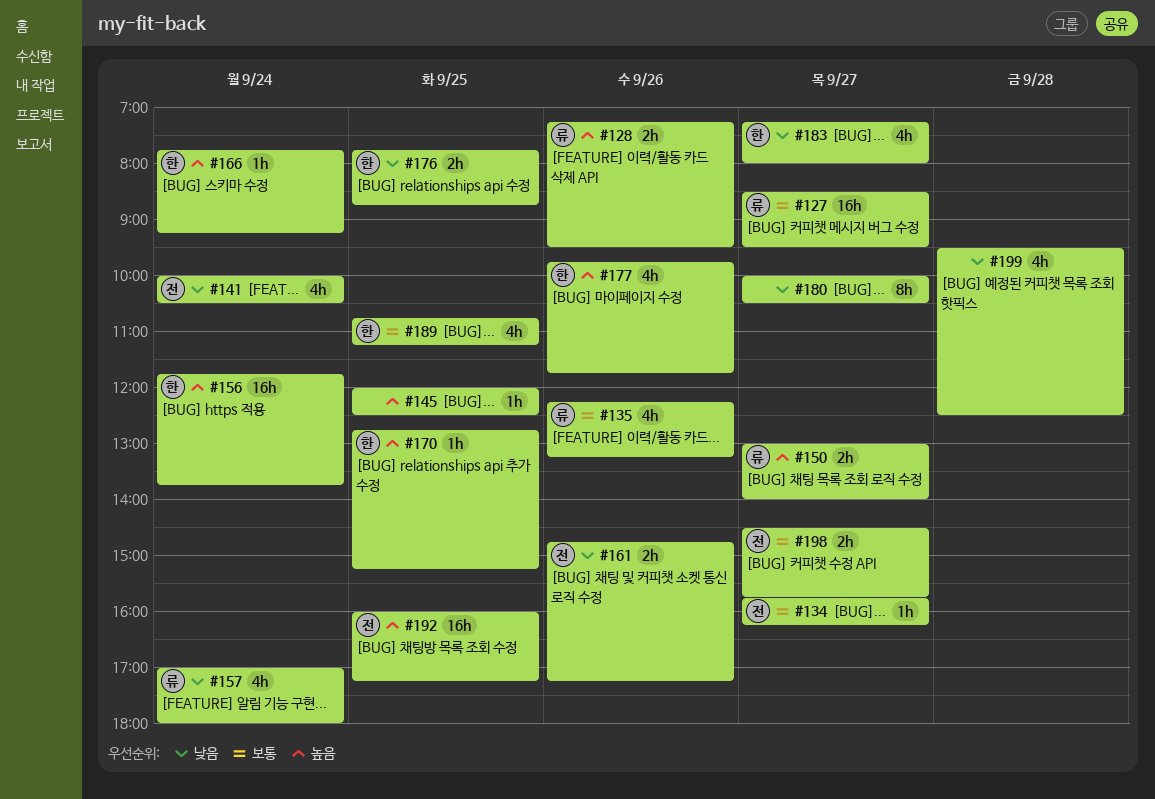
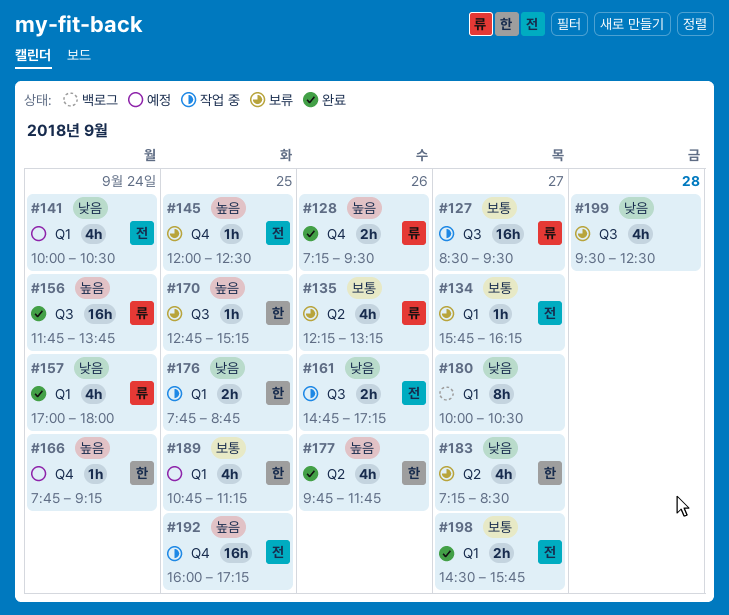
#145, owner: none -> 전
#150: present -> none
#156, owner: 한 -> 류
#183, ends: 08:00 -> 08:30

